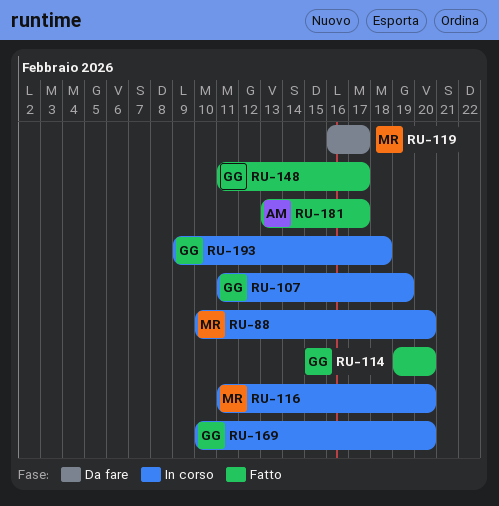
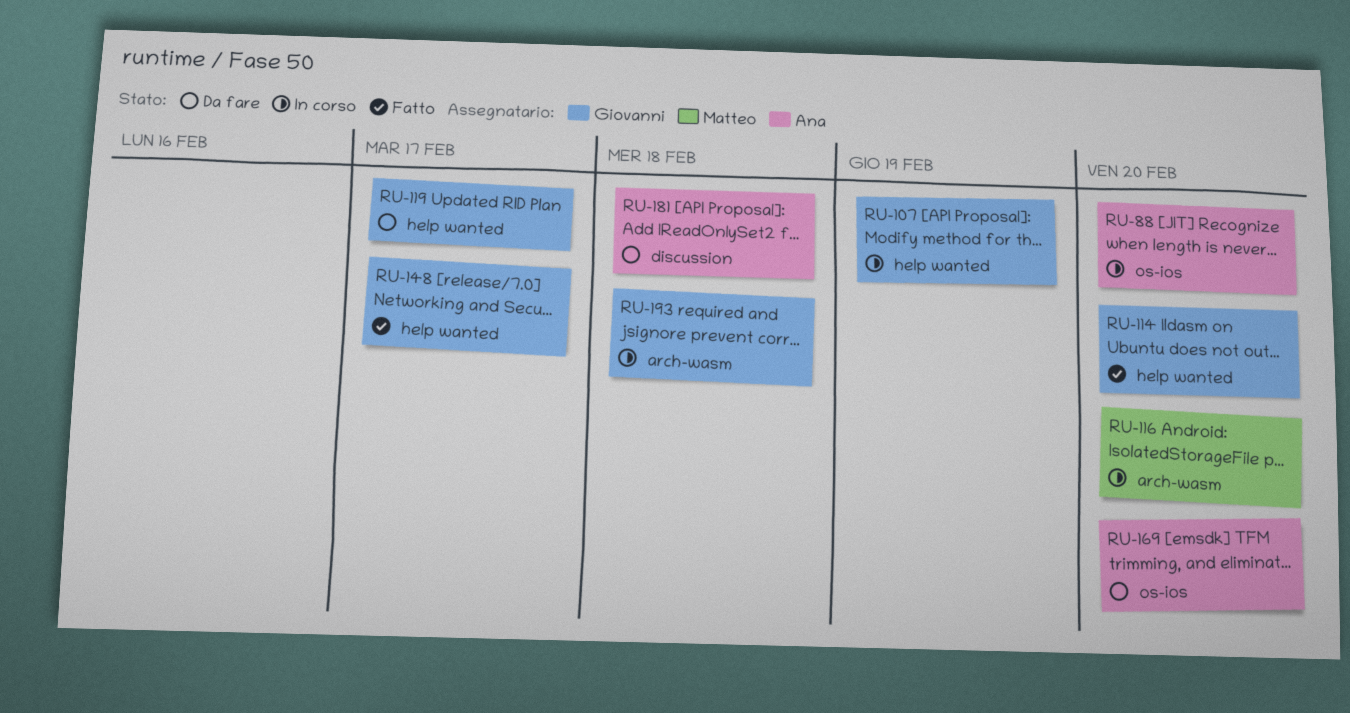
RU-88, owner: Matteo -> Ana
RU-119, owner: Matteo -> Giovanni
RU-169, status: In corso -> Da fare
RU-169, owner: Giovanni -> Ana
RU-181, status: Fatto -> Da fare
RU-181, due: Feb 17 -> Feb 18

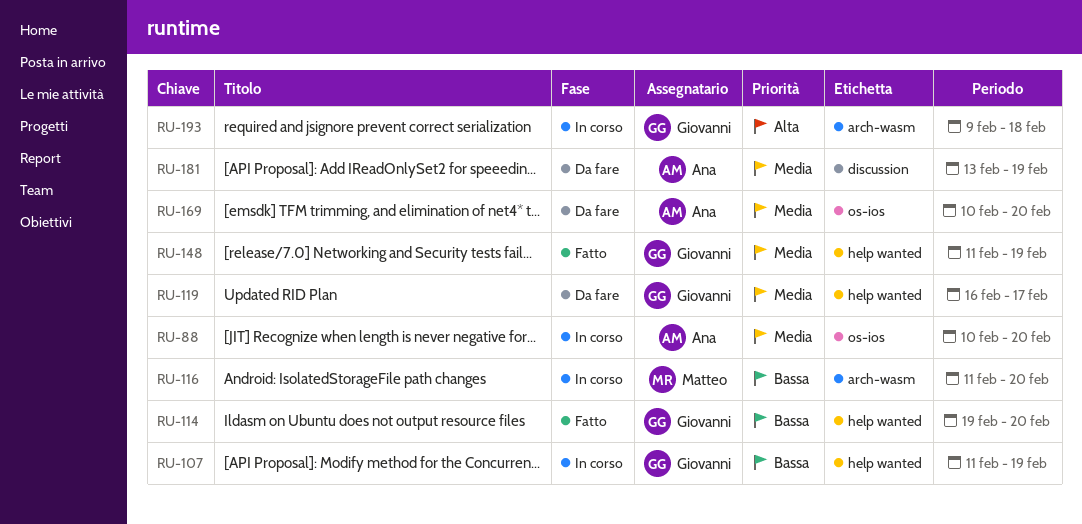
RU-148, due: Feb 17 -> Feb 19
RU-181, due: Feb 18 -> Feb 19

